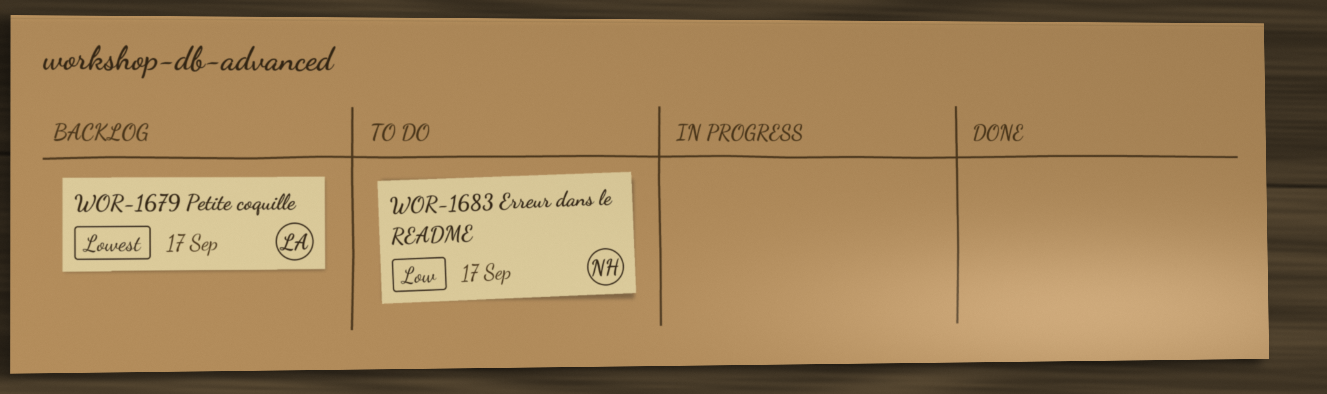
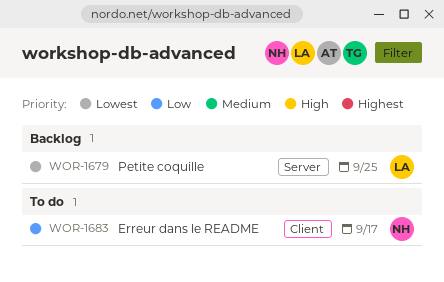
WOR-1679, due: Sep 17 -> Sep 25

